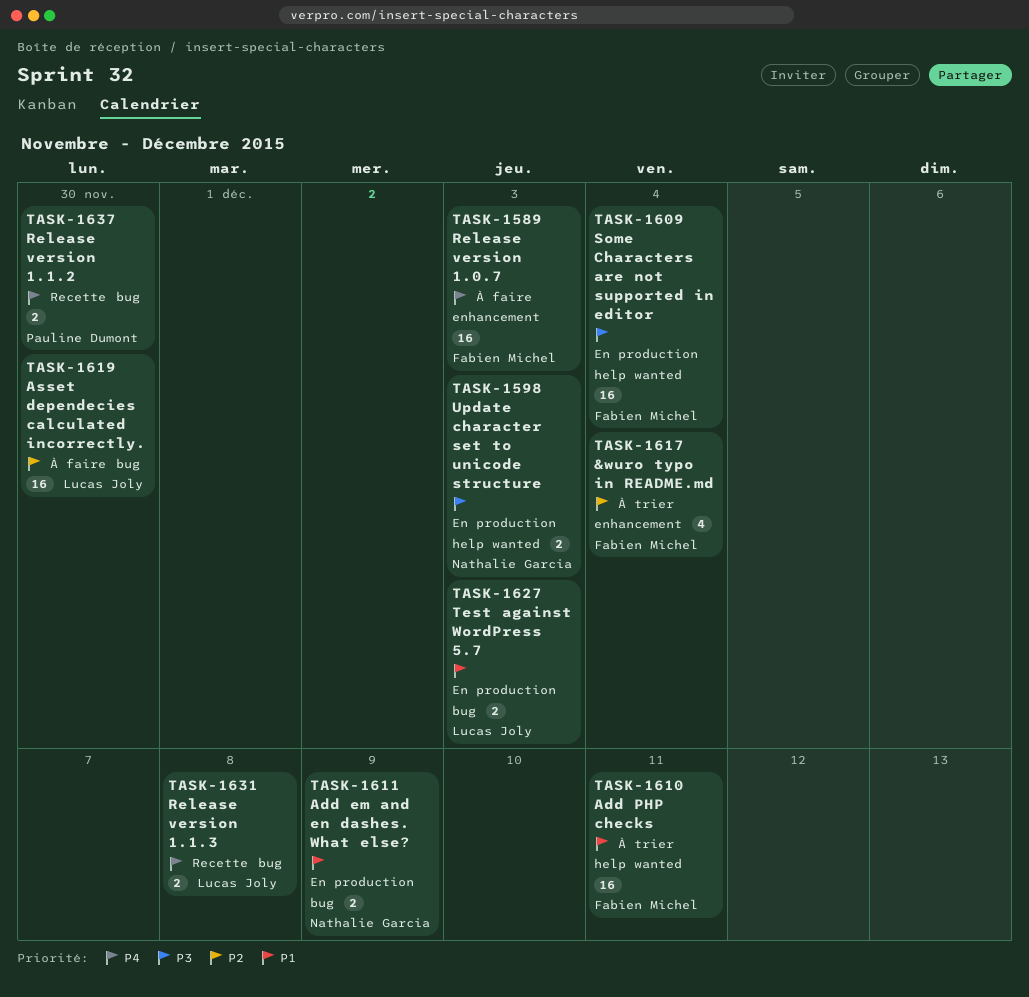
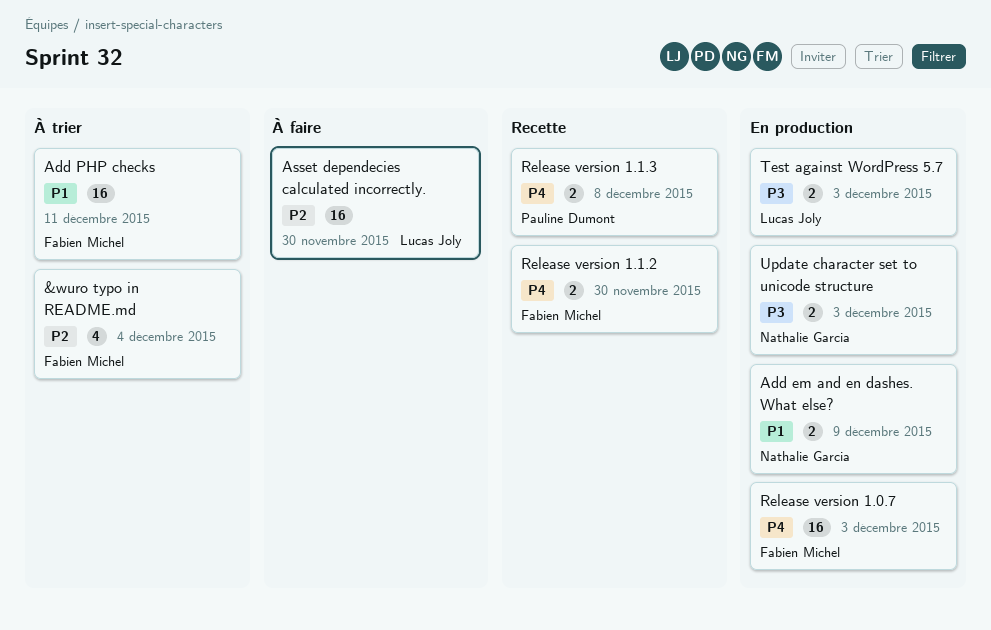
Release version 1.0.7, status: À faire -> En production
Release version 1.1.2, owner: Pauline Dumont -> Fabien Michel
Release version 1.1.3, owner: Lucas Joly -> Pauline Dumont
Some Characters are not supported in editor: present -> none
Test against WordPress 5.7, priority: P1 -> P3

